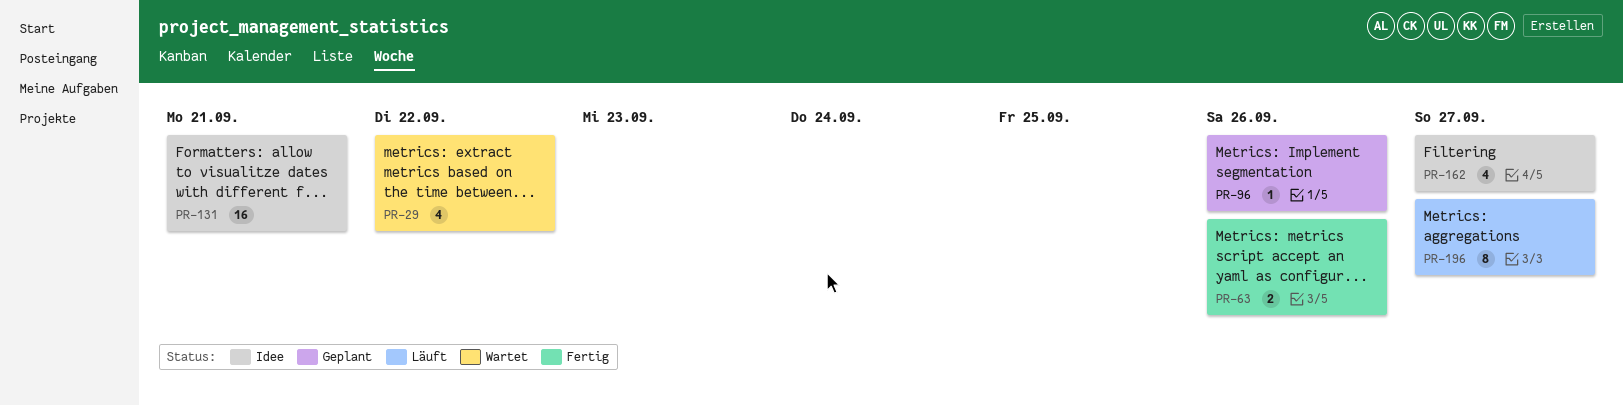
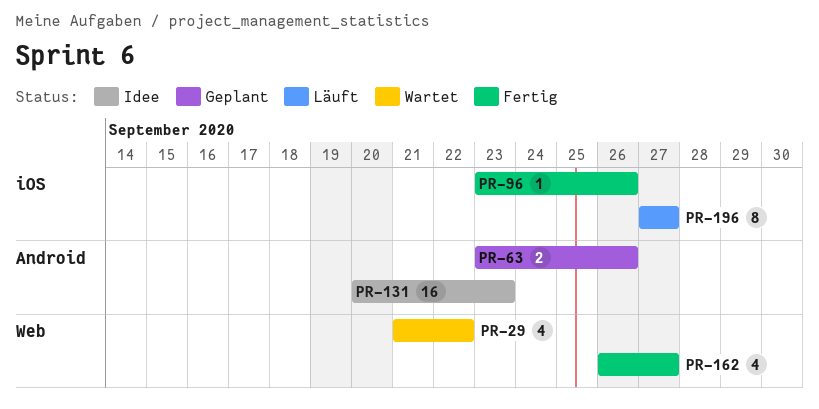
PR-63, status: Fertig -> Geplant
PR-96, status: Geplant -> Fertig
PR-131, due: Sep 21 -> Sep 23
PR-162, status: Idee -> Fertig

